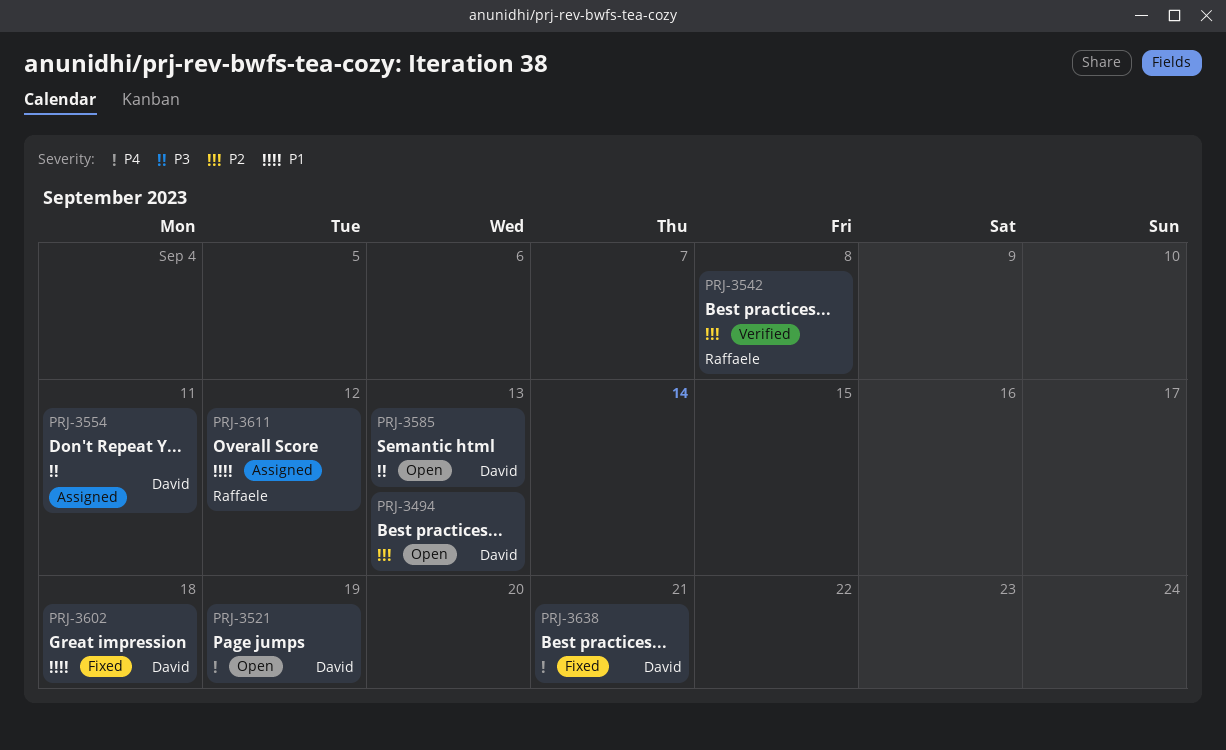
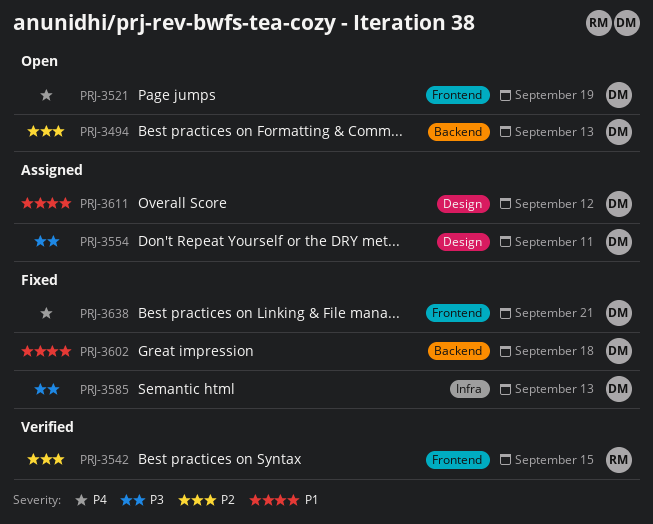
PRJ-3542, due: Sep 8 -> Sep 15
PRJ-3585, status: Open -> Fixed
PRJ-3611, owner: Raffaele -> David

